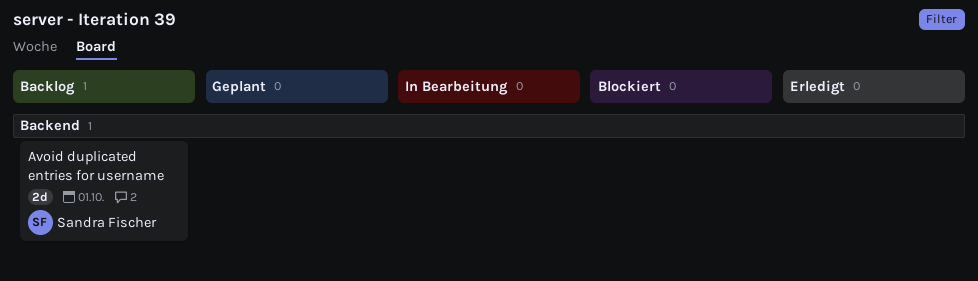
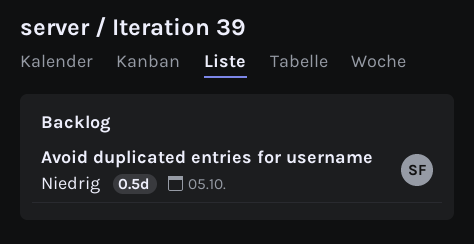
Avoid duplicated entries for username, estimate: 2d -> 0.5d
Avoid duplicated entries for username, due: Oct 1 -> Oct 5

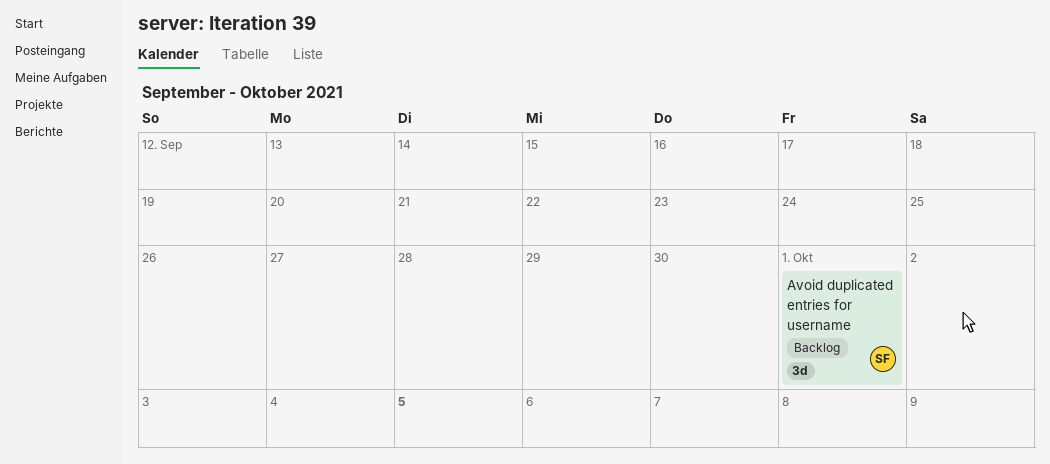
Avoid duplicated entries for username, estimate: 0.5d -> 3d
Avoid duplicated entries for username, due: Oct 5 -> Oct 1

